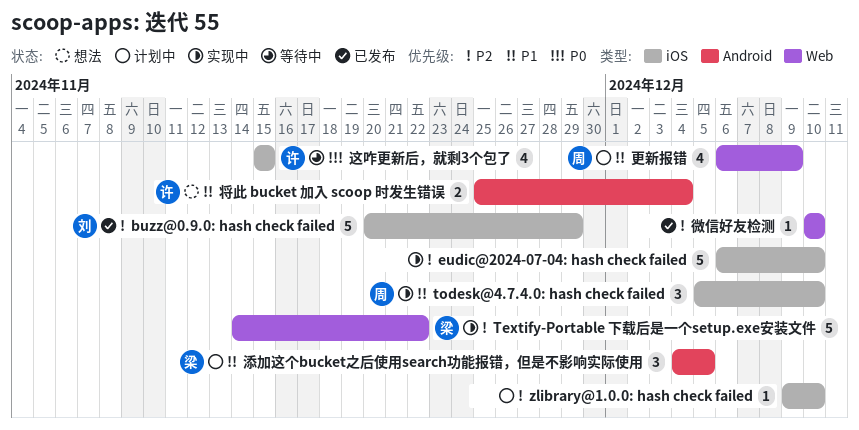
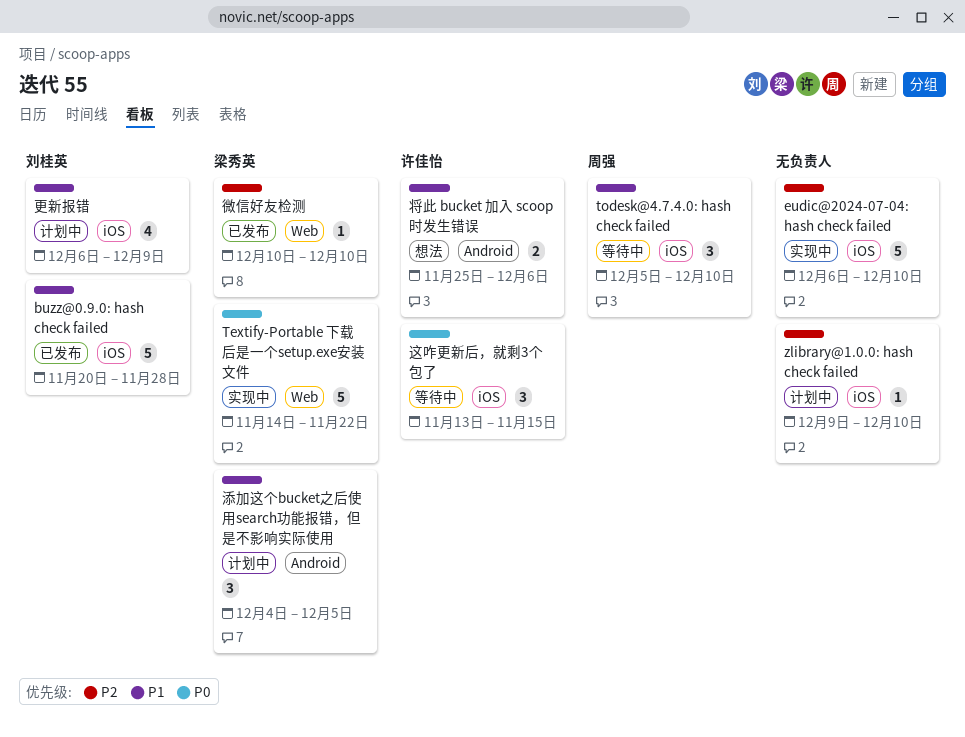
buzz@0.9.0: hash check failed, priority: P2 -> P1
buzz@0.9.0: hash check failed, due: Nov 29 -> Nov 28
Textify-Portable 下载后是一个setup.exe安装文件, priority: P2 -> P0
todesk@4.7.4.0: hash check failed, status: 实现中 -> 等待中
将此 bucket 加入 scoop 时发生错误, due: Dec 4 -> Dec 6
微信好友检测, owner: none -> 梁秀英
更新报错, owner: 周强 -> 刘桂英
更新报错, label: Web -> iOS
这咋更新后，就剩3个包了, estimate: 4 -> 3
这咋更新后，就剩3个包了, start: Nov 15 -> Nov 13

